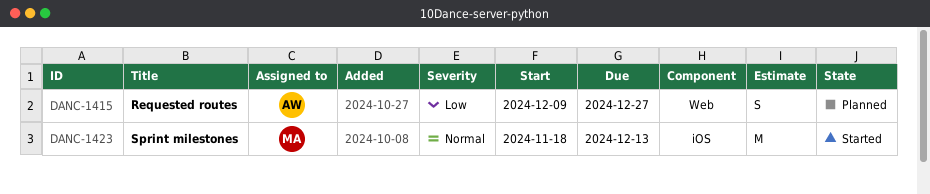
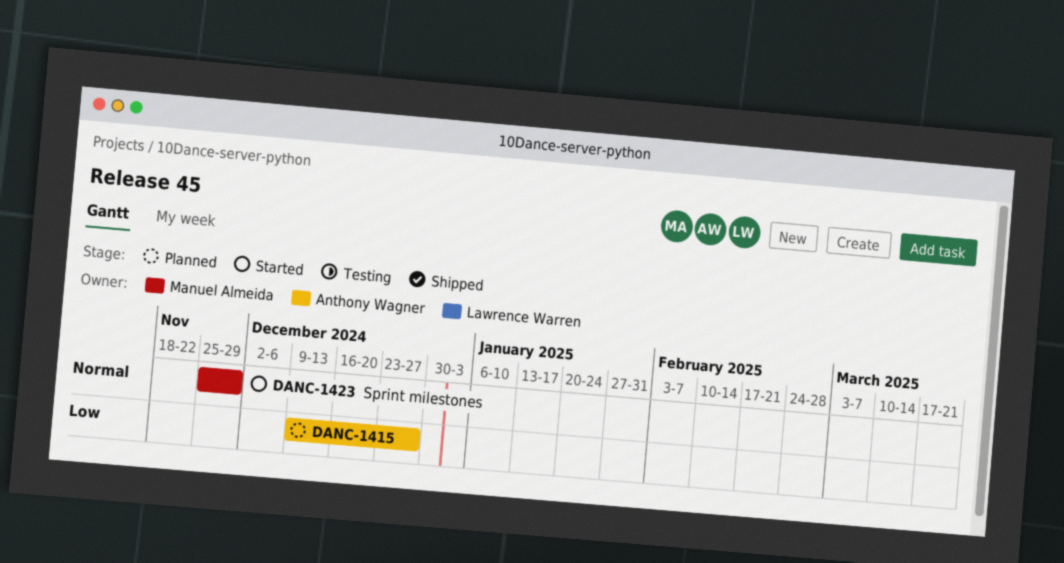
DANC-1423, start: Nov 18 -> Nov 25
DANC-1423, due: Dec 13 -> Nov 29

